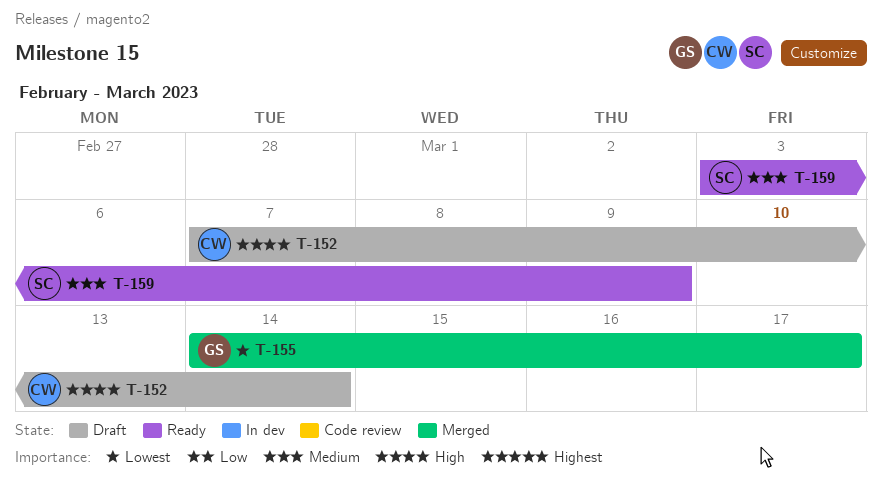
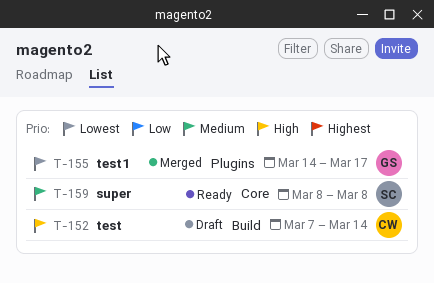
T-159, start: Mar 3 -> Mar 8
T-159, due: Mar 9 -> Mar 8

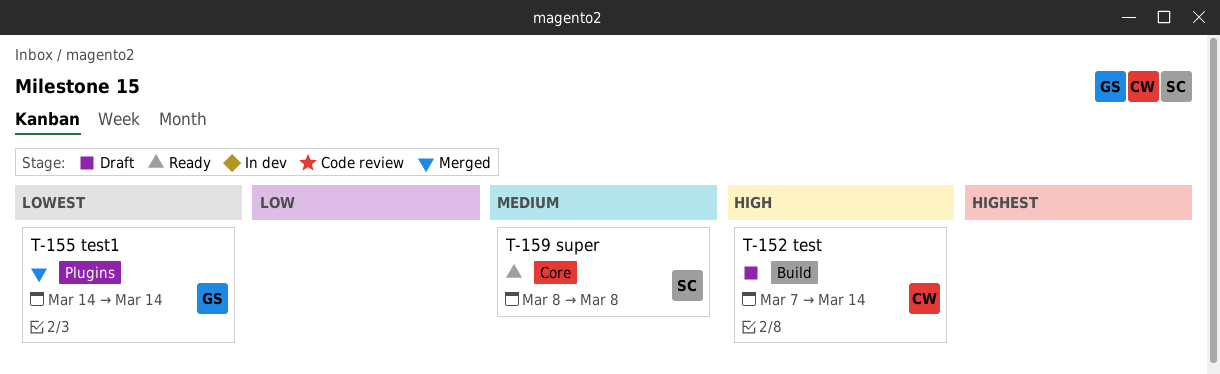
T-155, due: Mar 17 -> Mar 14

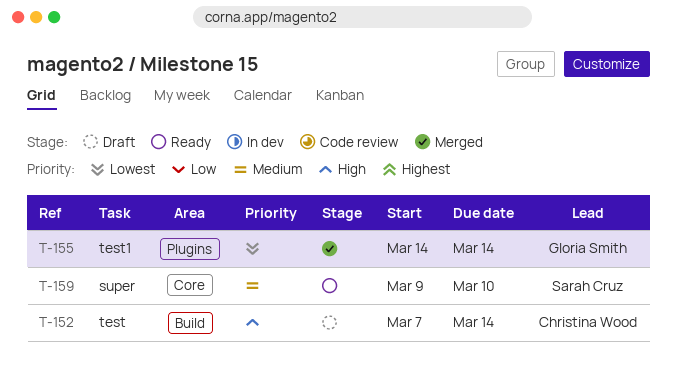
T-159, start: Mar 8 -> Mar 9
T-159, due: Mar 8 -> Mar 10

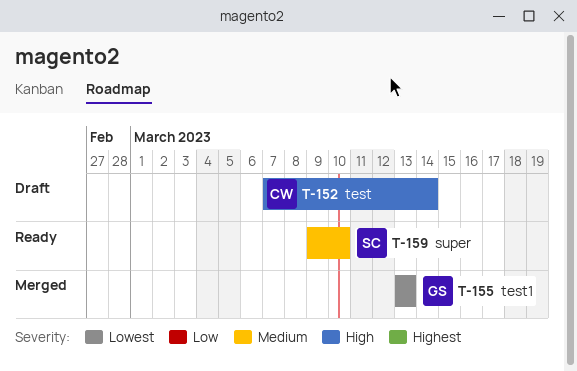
T-155, start: Mar 14 -> Mar 13
T-155, due: Mar 14 -> Mar 13

